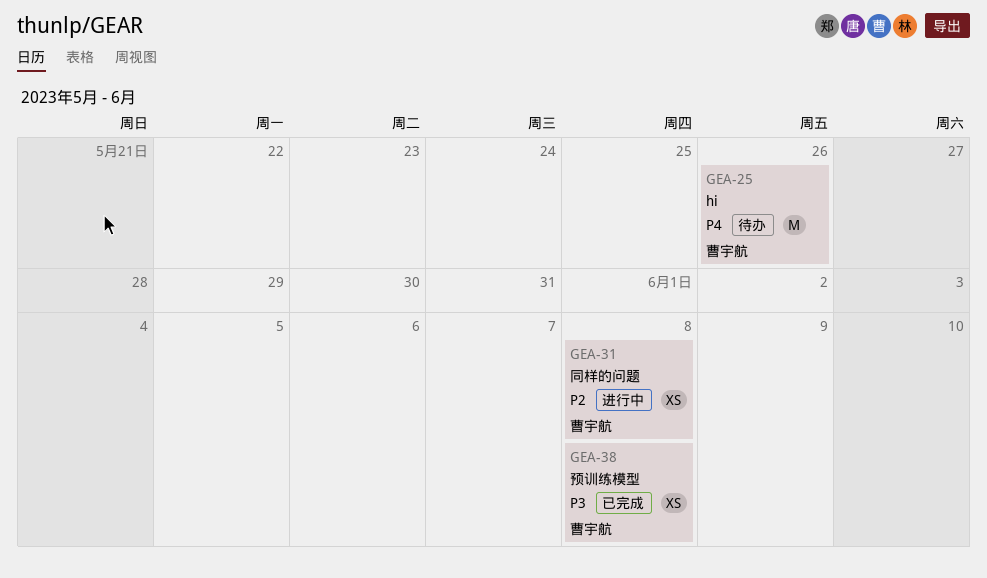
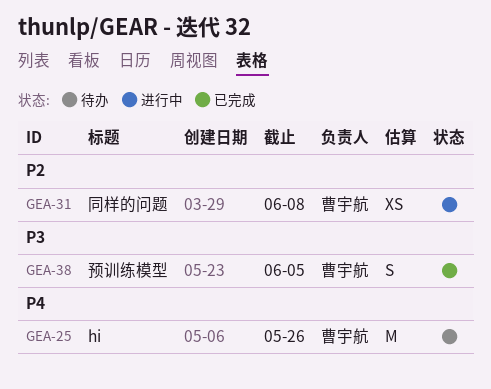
GEA-38, estimate: XS -> S
GEA-38, due: Jun 8 -> Jun 5

